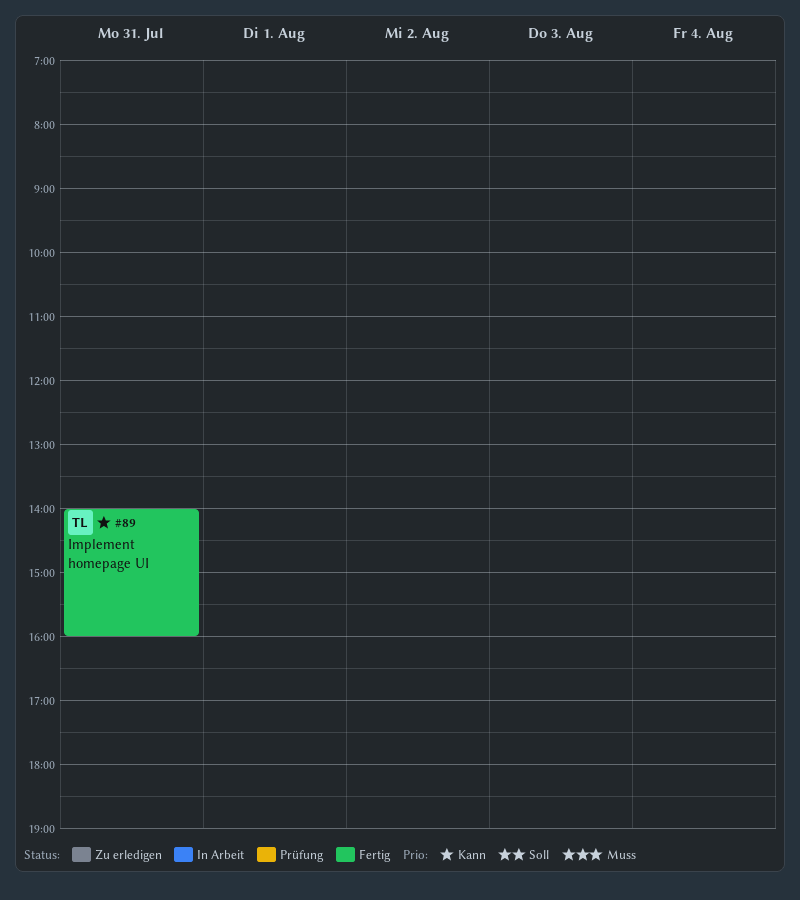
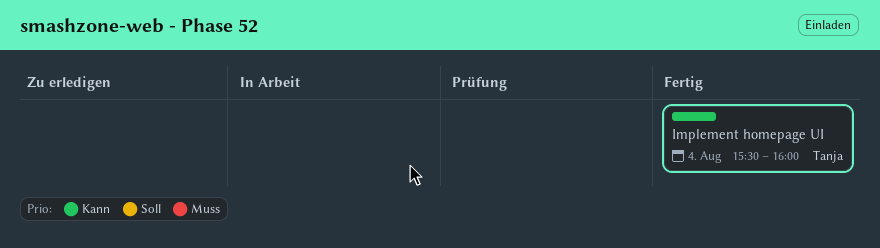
Implement homepage UI, day: Jul 31 -> Aug 4
Implement homepage UI, begins: 14:00 -> 15:30

